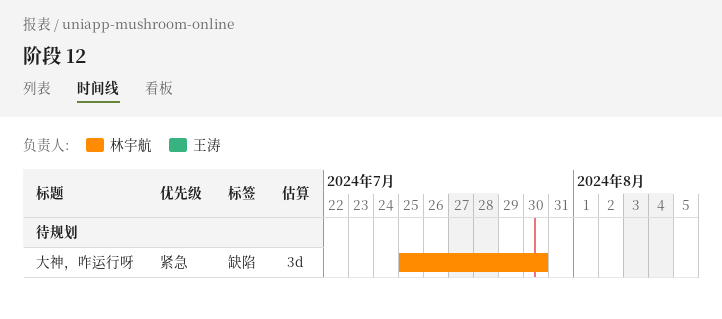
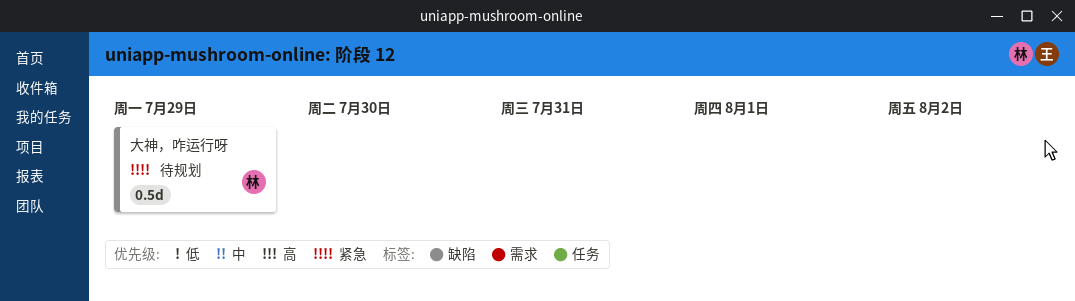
大神，咋运行呀, estimate: 3d -> 0.5d
大神，咋运行呀, due: Jul 30 -> Jul 29

